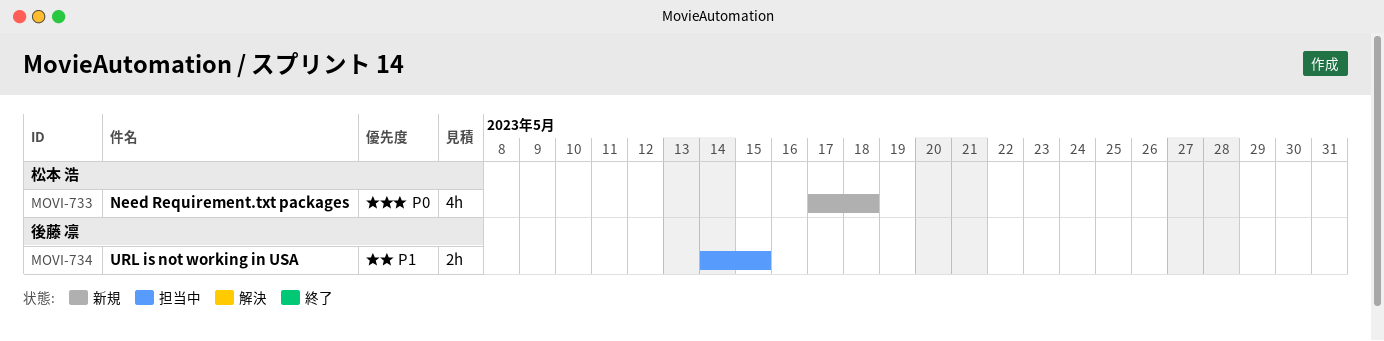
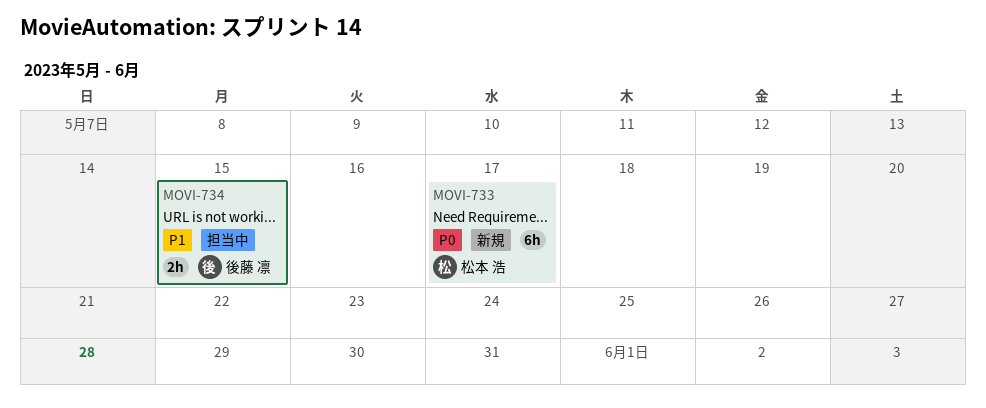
MOVI-733, estimate: 4h -> 6h
MOVI-733, due: May 18 -> May 17

